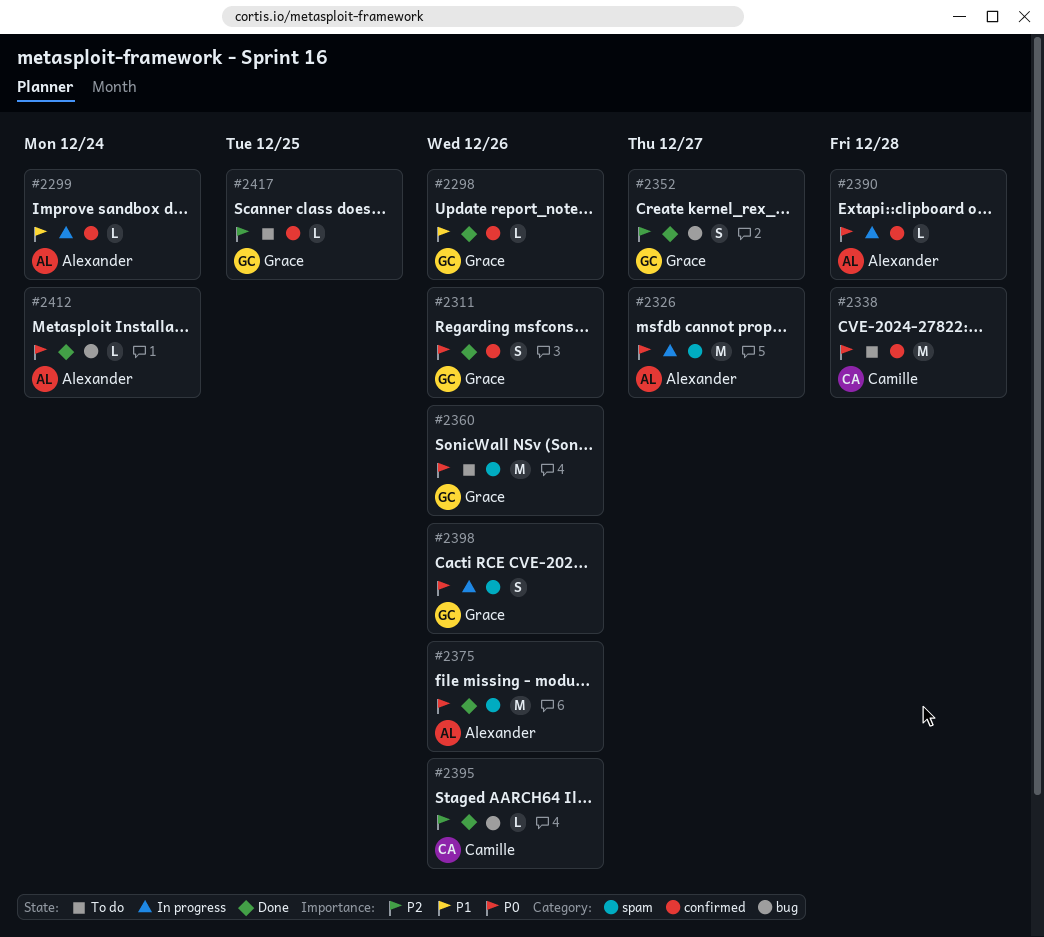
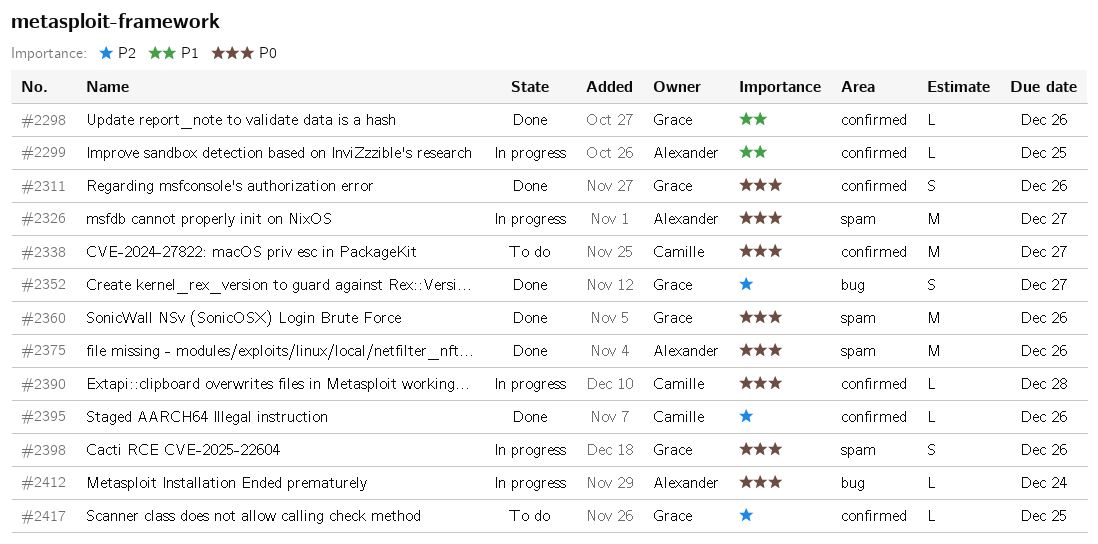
#2299, due: Dec 24 -> Dec 25
#2338, due: Dec 28 -> Dec 27
#2360, status: To do -> Done
#2390, owner: Alexander -> Camille
#2395, label: bug -> confirmed
#2412, status: Done -> In progress

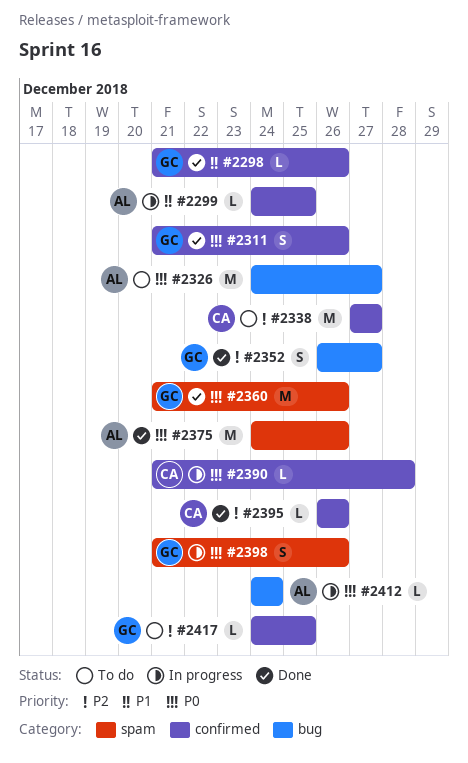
#2326, status: In progress -> To do
#2326, label: spam -> bug
#2338, priority: P0 -> P2

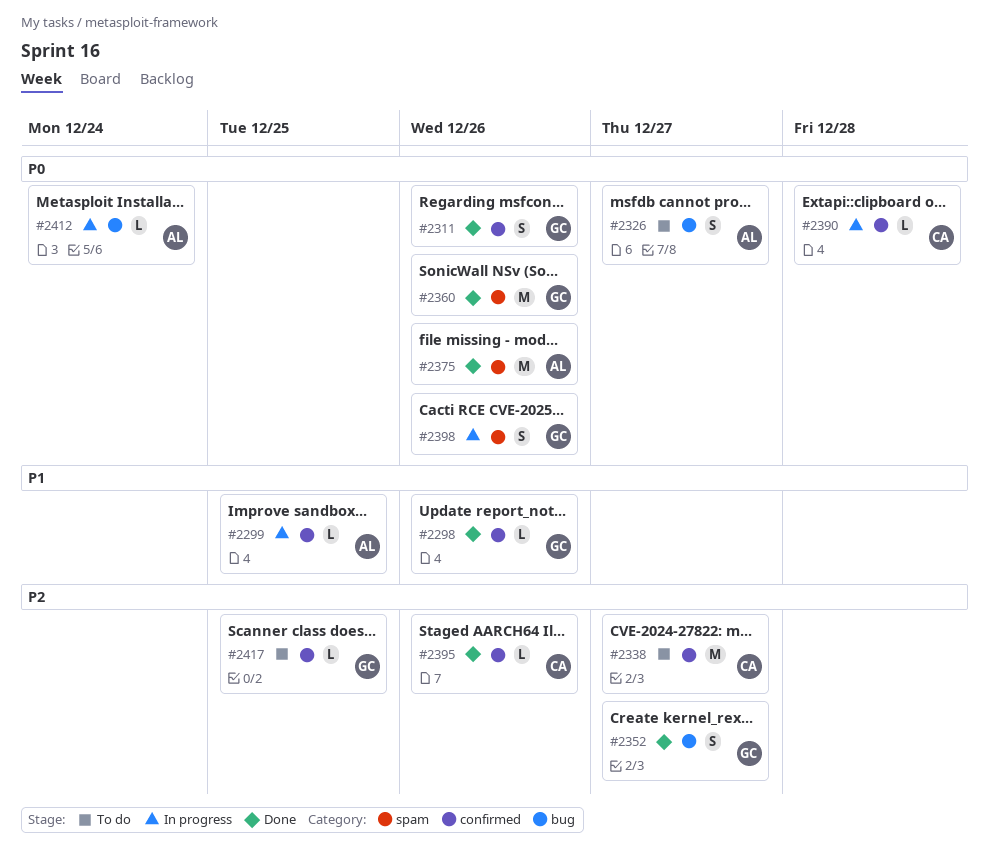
#2326, estimate: M -> S

